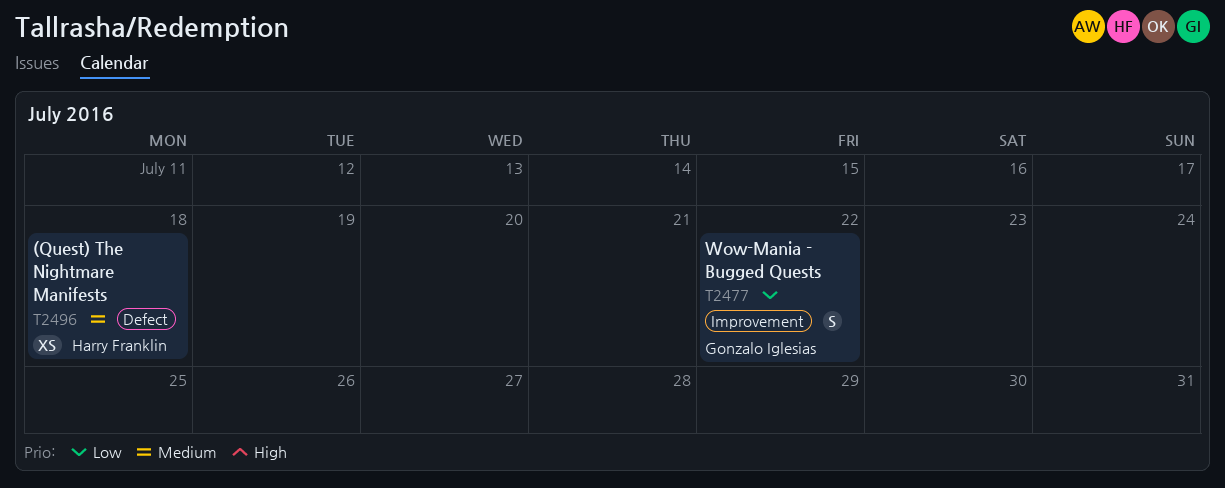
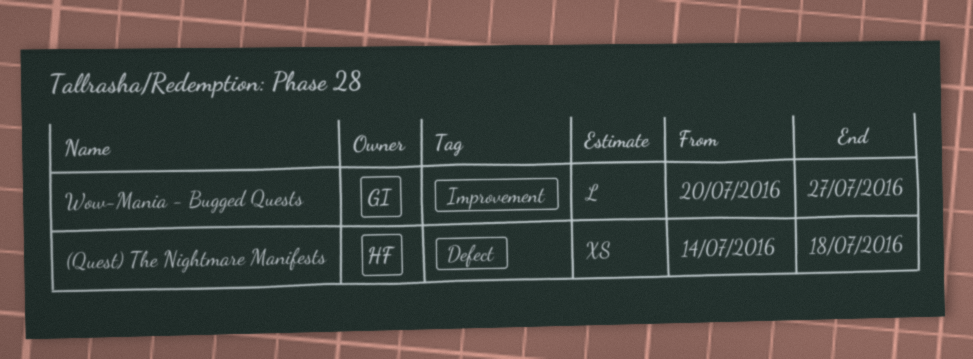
Wow-Mania - Bugged Quests, estimate: S -> L
Wow-Mania - Bugged Quests, due: Jul 22 -> Jul 27

